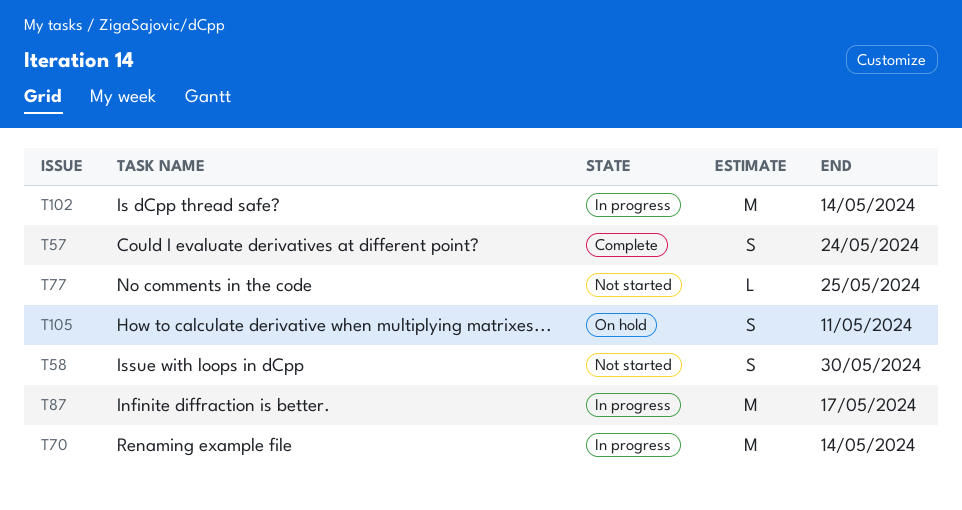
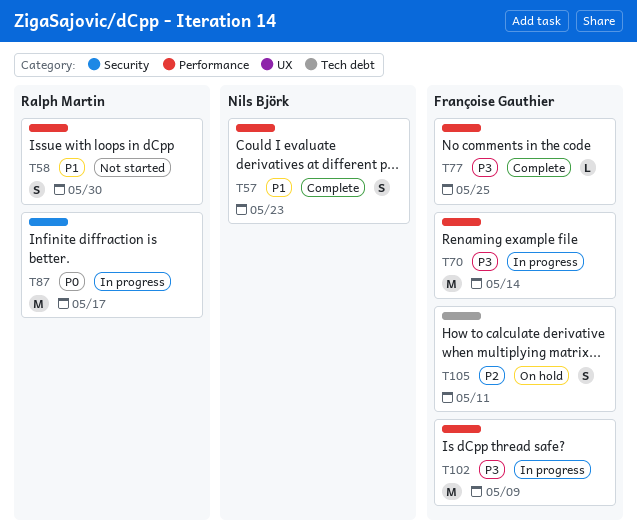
T57, due: May 24 -> May 23
T77, status: Not started -> Complete
T102, due: May 14 -> May 9

